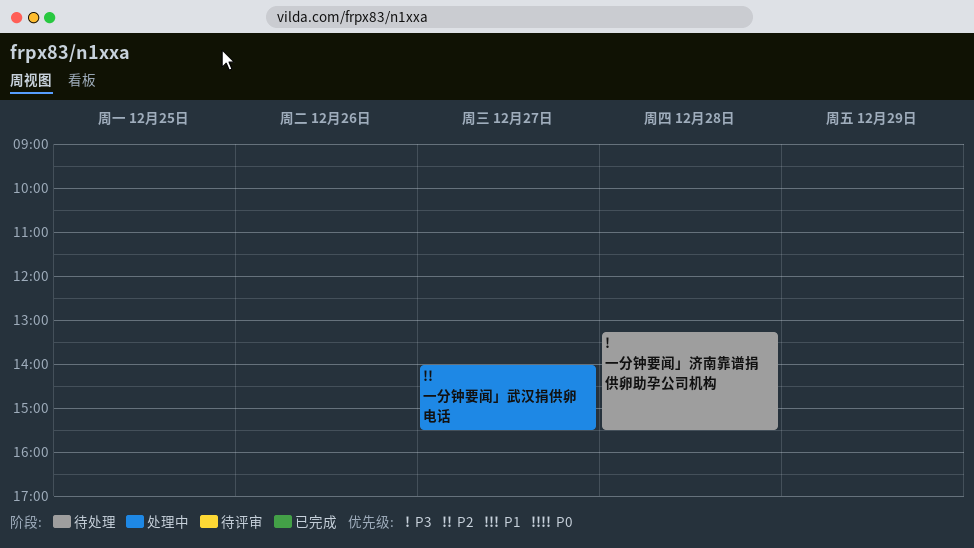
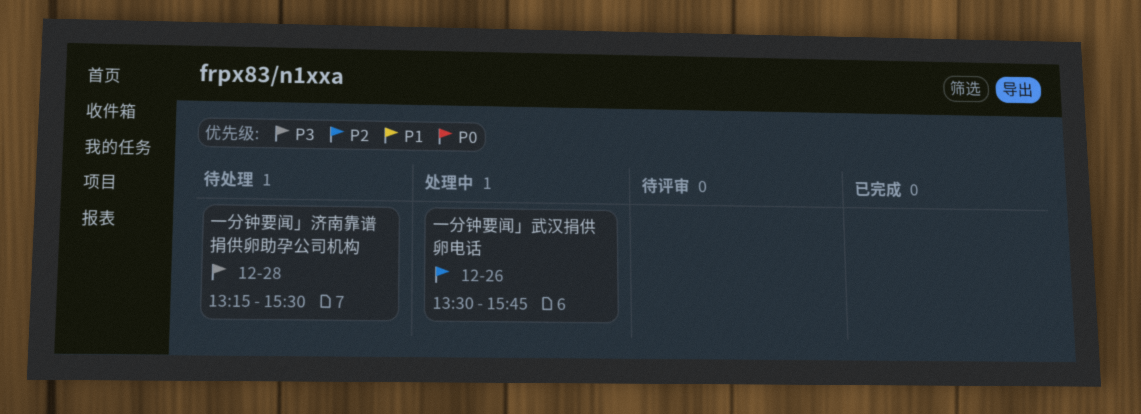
一分钟要闻」武汉捐供卵电话, day: Dec 27 -> Dec 26
一分钟要闻」武汉捐供卵电话, begins: 14:00 -> 13:30
一分钟要闻」武汉捐供卵电话, ends: 15:30 -> 15:45

